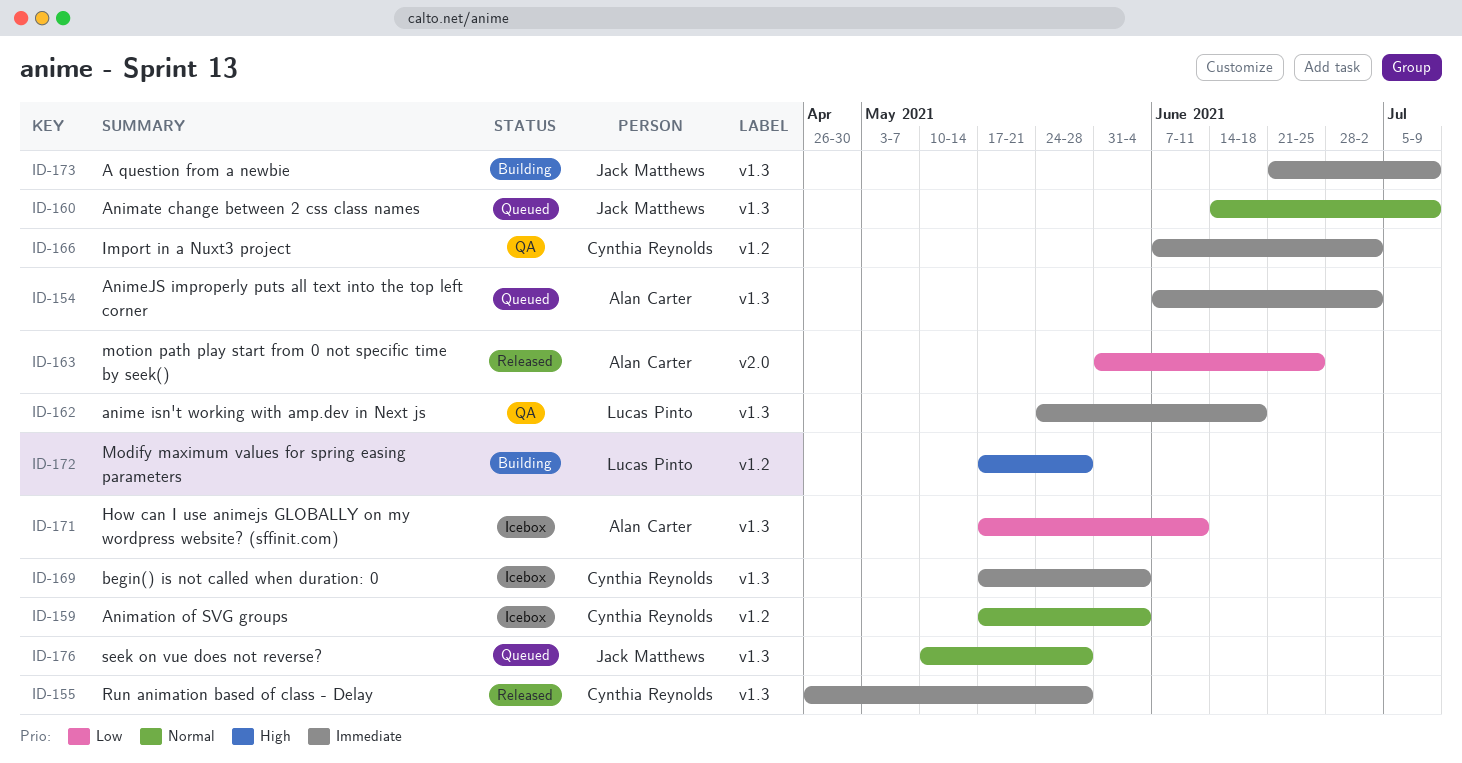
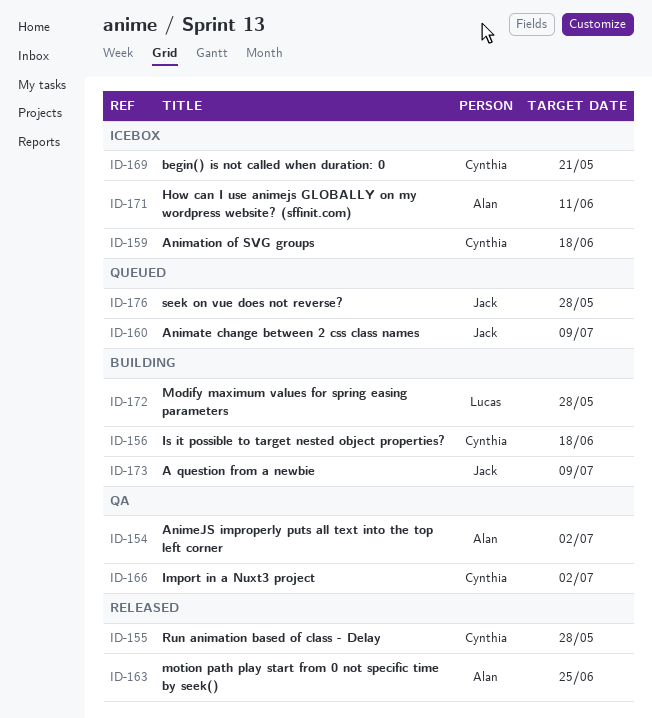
ID-154, status: Queued -> QA
ID-156: none -> present
ID-159, due: Jun 4 -> Jun 18
ID-162: present -> none
ID-169, due: Jun 4 -> May 21

